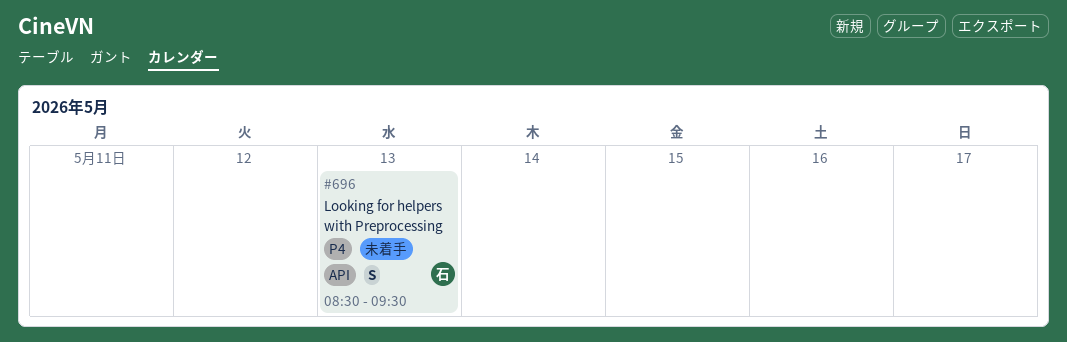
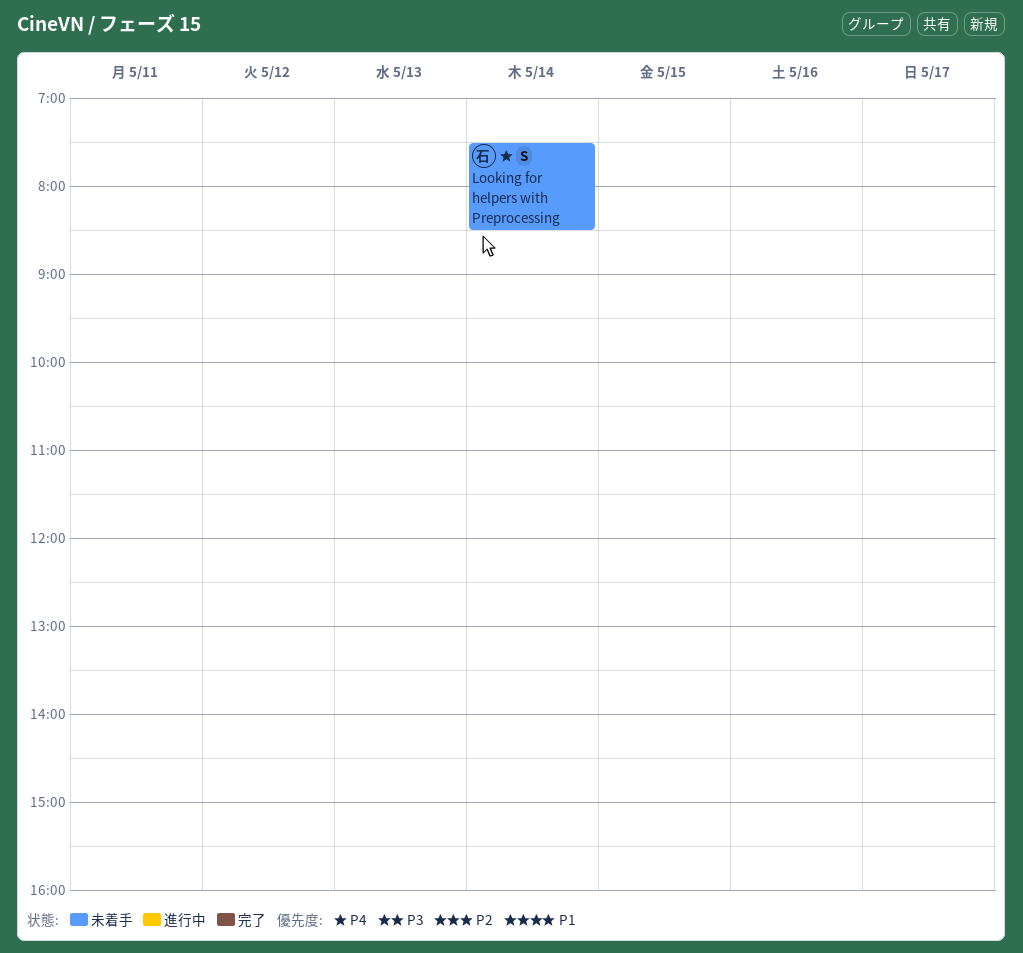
Looking for helpers with Preprocessing, day: May 13 -> May 14
Looking for helpers with Preprocessing, begins: 08:30 -> 07:30
Looking for helpers with Preprocessing, ends: 09:30 -> 08:30

